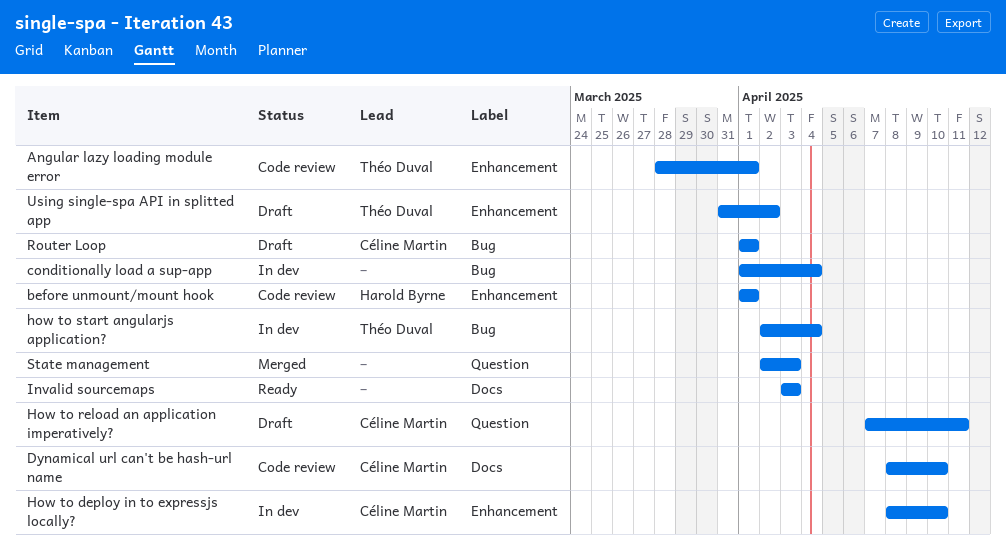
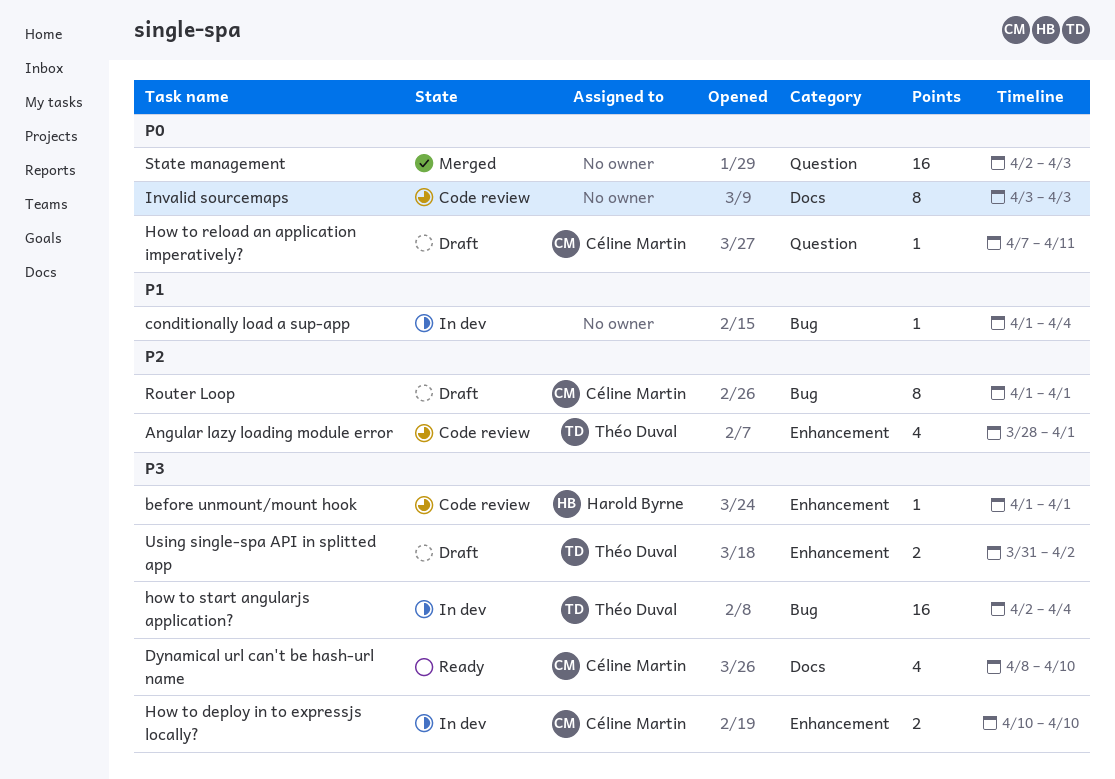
Dynamical url can't be hash-url name, status: Code review -> Ready
How to deploy in to expressjs locally?, start: Apr 8 -> Apr 10
Invalid sourcemaps, status: Ready -> Code review

